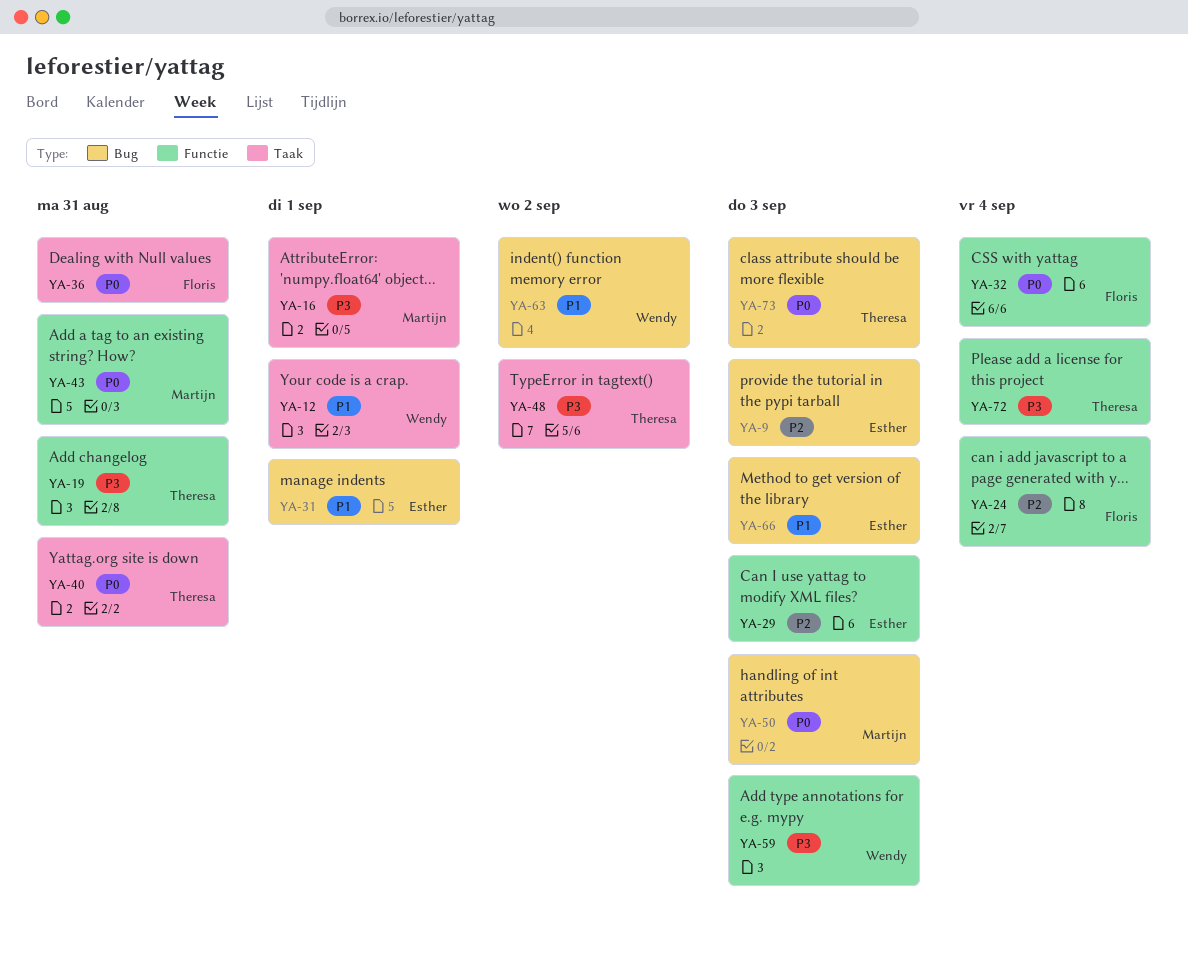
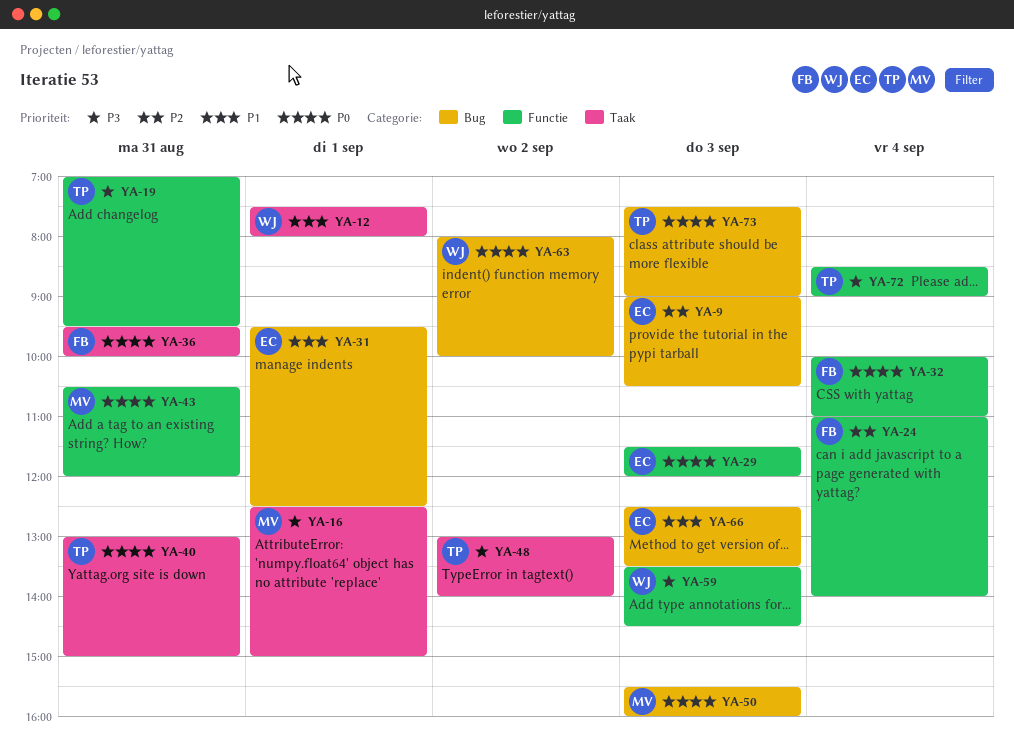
YA-29, priority: P2 -> P0
YA-63, priority: P1 -> P0

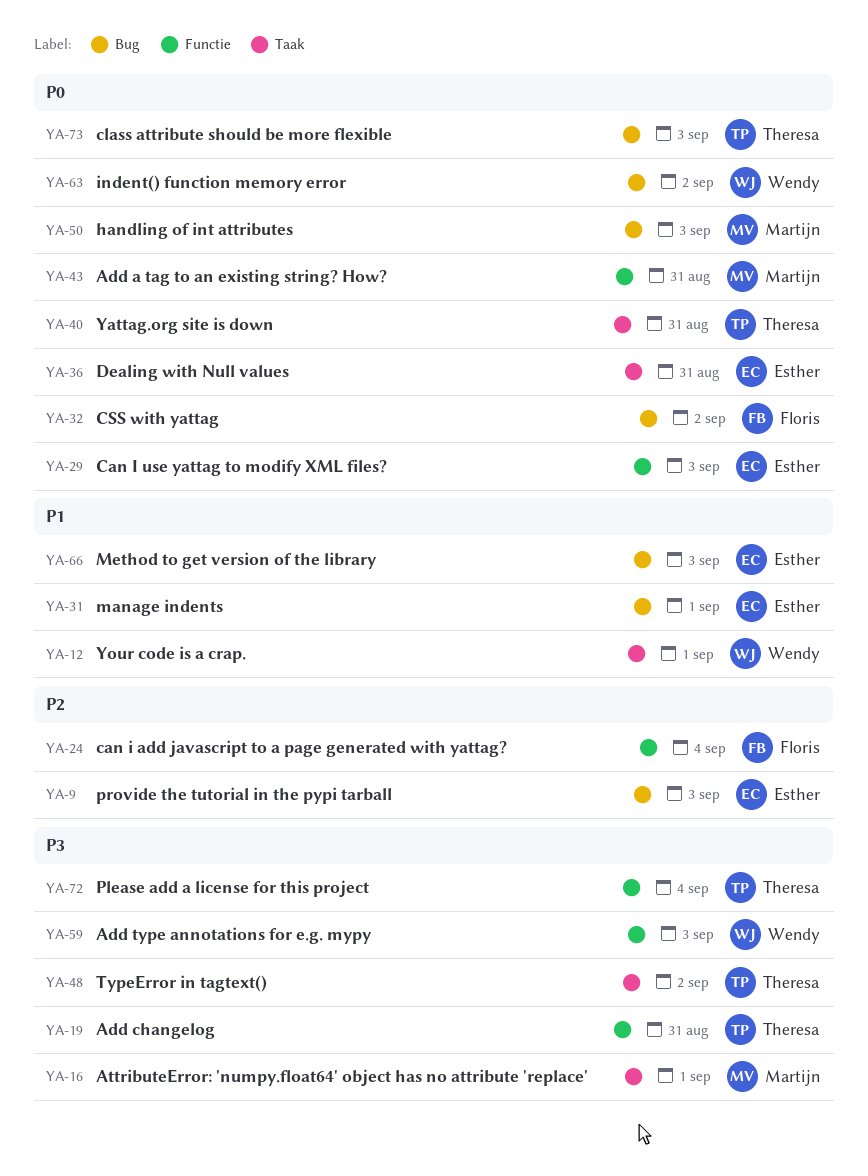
YA-32, label: Functie -> Bug
YA-32, day: Sep 4 -> Sep 2
YA-36, owner: Floris -> Esther

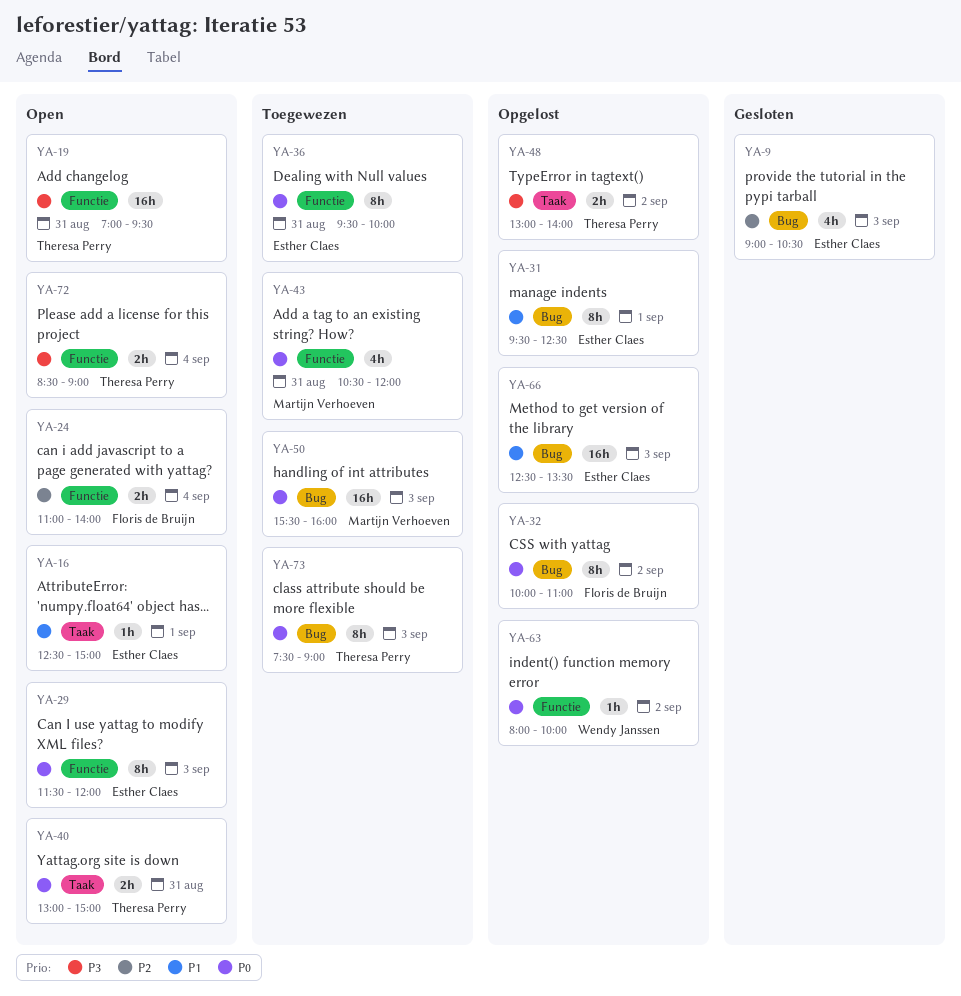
YA-12: present -> none
YA-16, owner: Martijn Verhoeven -> Esther Claes
YA-16, priority: P3 -> P1
YA-36, label: Taak -> Functie
YA-59: present -> none
YA-63, label: Bug -> Functie

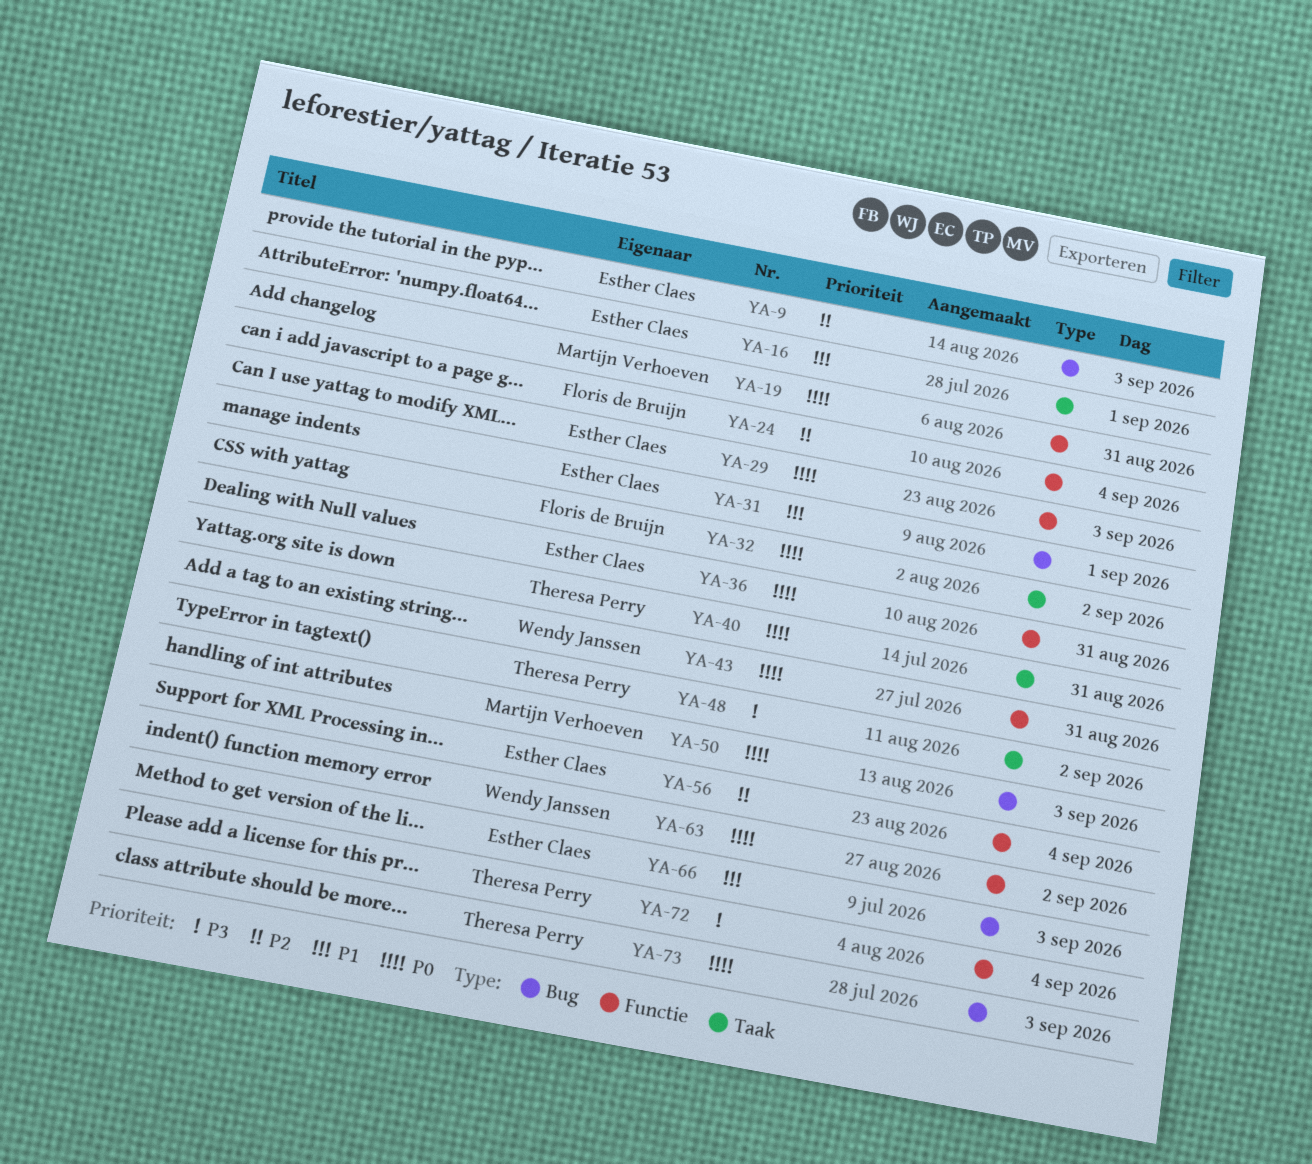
YA-19, owner: Theresa Perry -> Martijn Verhoeven
YA-19, priority: P3 -> P0
YA-32, label: Bug -> Taak
YA-43, owner: Martijn Verhoeven -> Wendy Janssen
YA-56: none -> present

